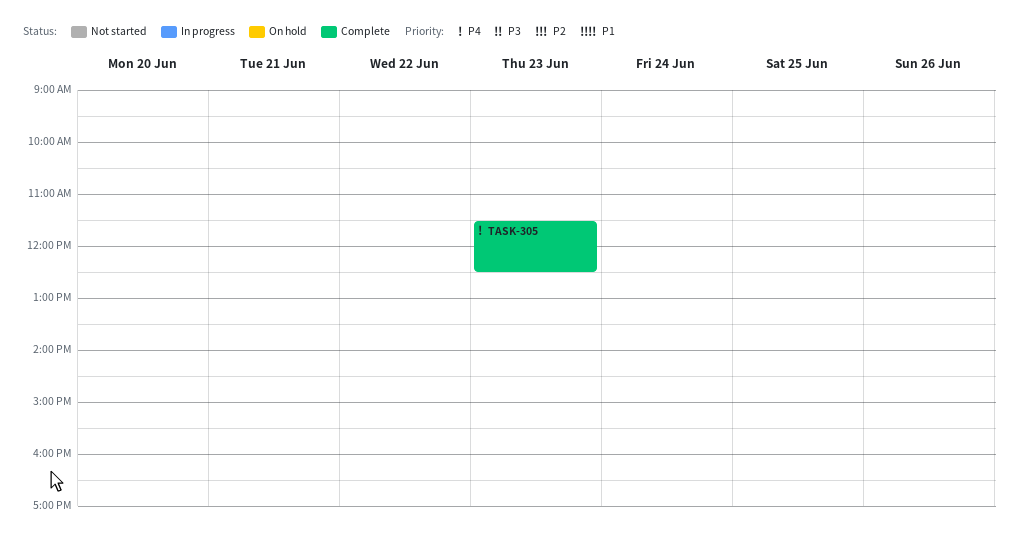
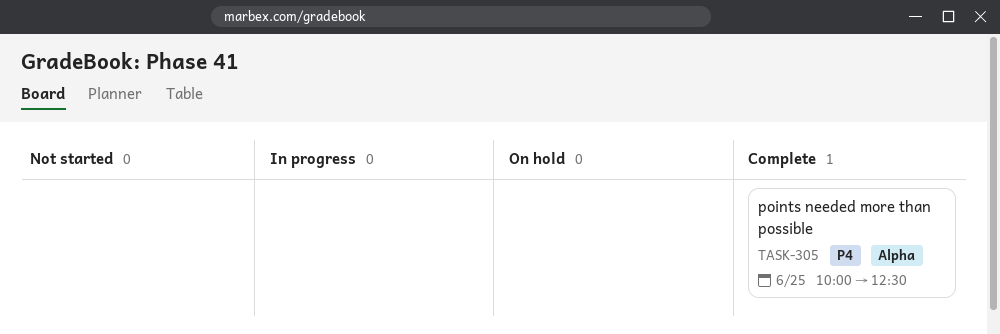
TASK-305, day: Jun 23 -> Jun 25
TASK-305, begins: 11:30 -> 10:00

